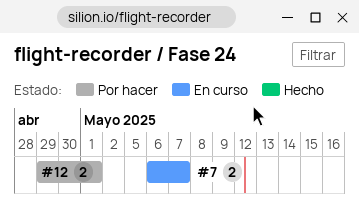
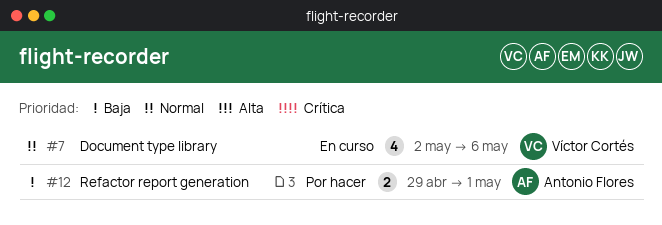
#7, estimate: 2 -> 4
#7, start: May 6 -> May 2
#7, due: May 7 -> May 6

